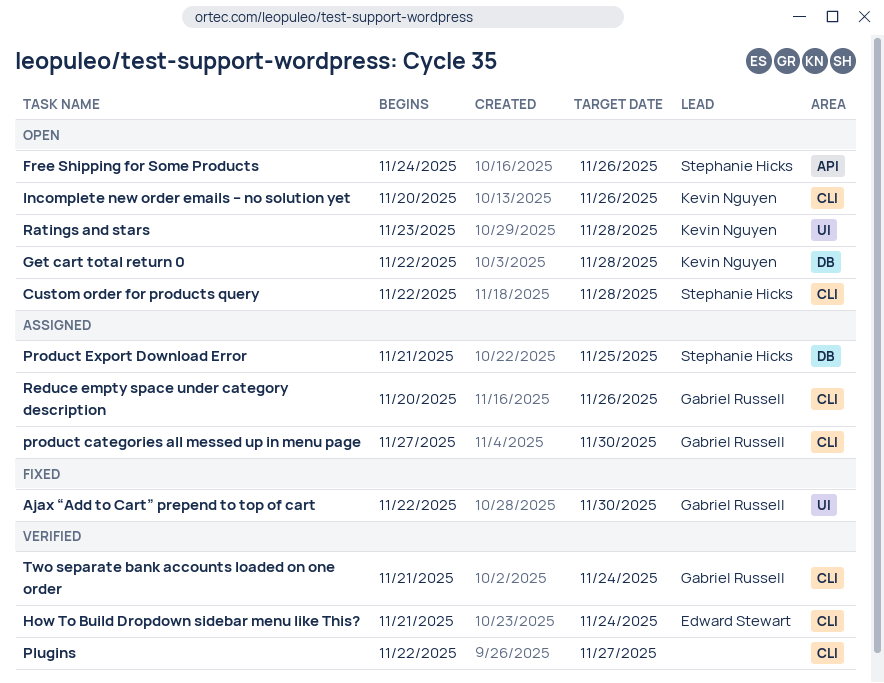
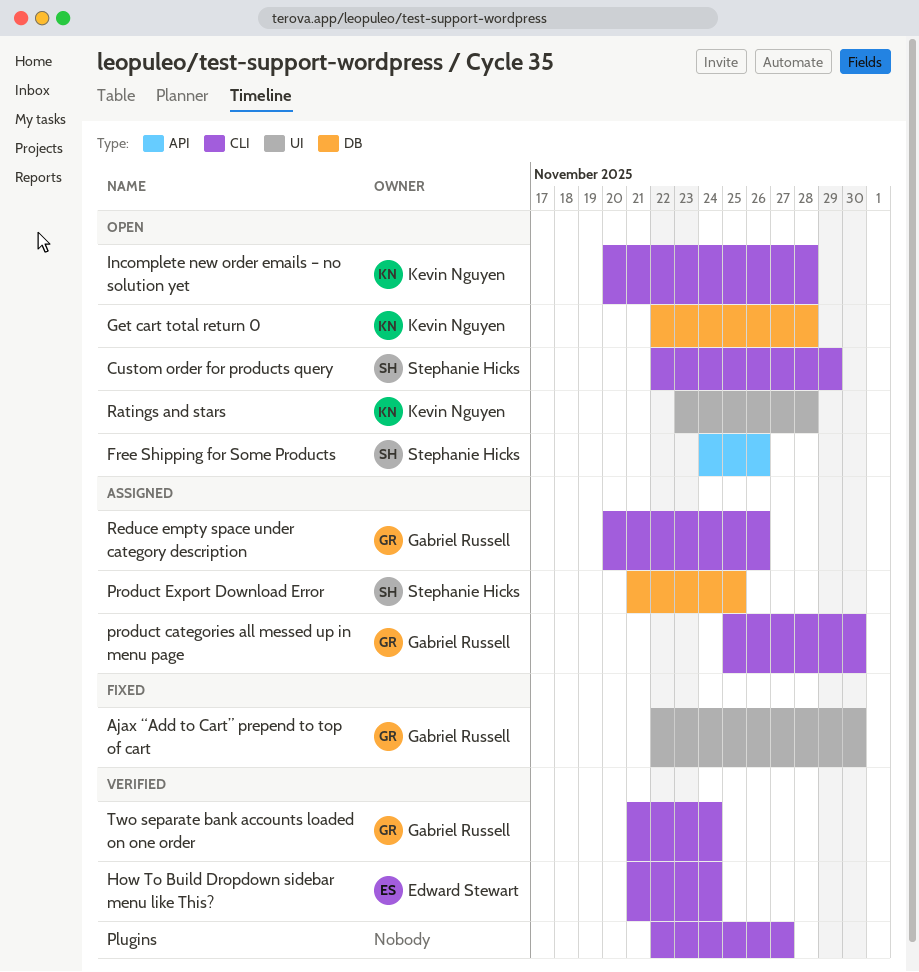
Custom order for products query, due: Nov 28 -> Nov 29
Incomplete new order emails – no solution yet, due: Nov 26 -> Nov 28
product categories all messed up in menu page, start: Nov 27 -> Nov 25

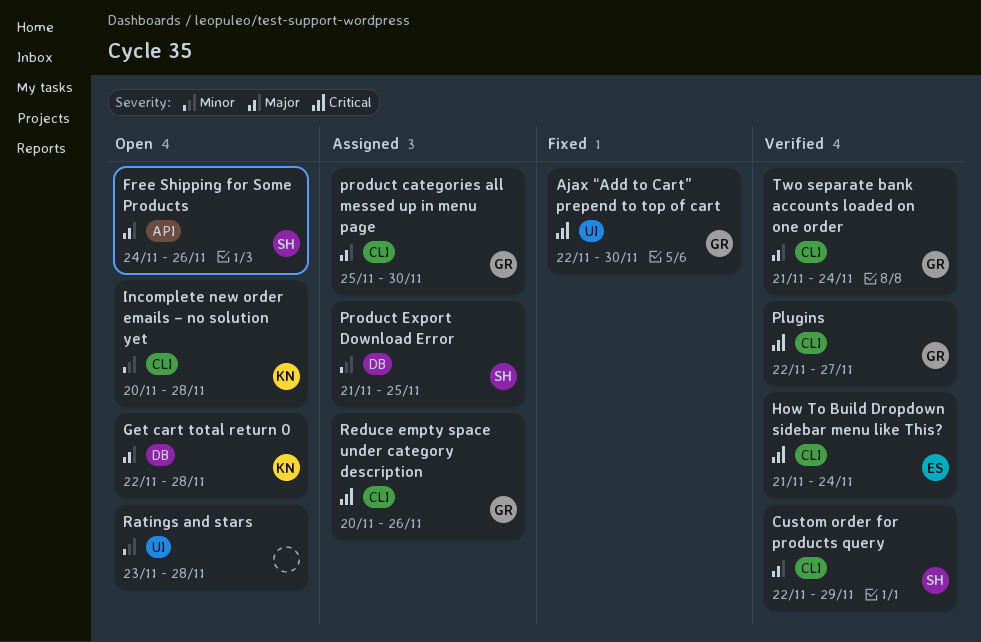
Custom order for products query, status: Open -> Verified
Plugins, owner: none -> Gabriel Russell
Ratings and stars, owner: Kevin Nguyen -> none

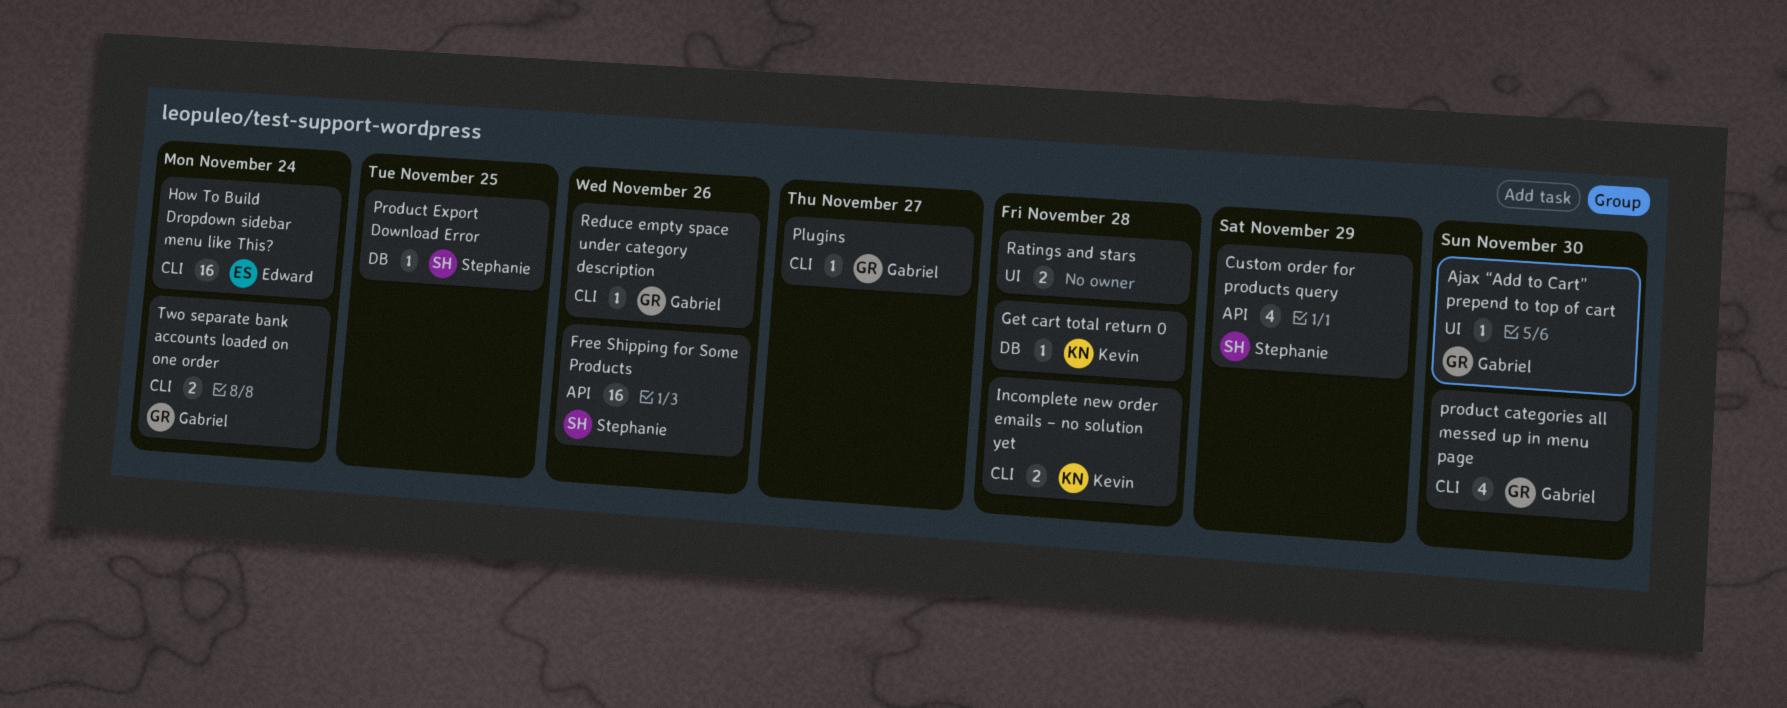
Custom order for products query, label: CLI -> API

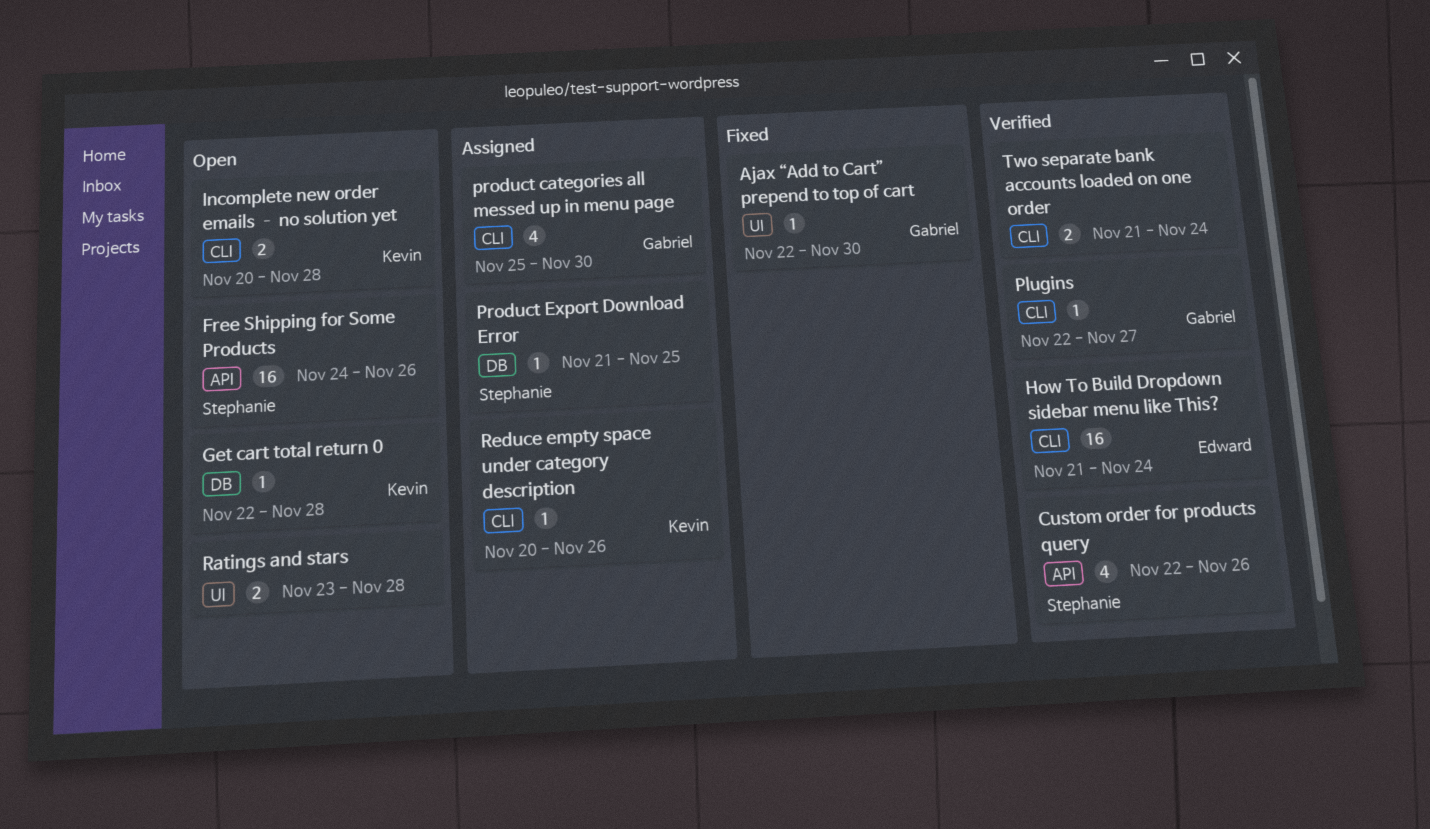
Custom order for products query, due: Nov 29 -> Nov 26
Reduce empty space under category description, owner: Gabriel -> Kevin
Two separate bank accounts loaded on one order, owner: Gabriel -> none

